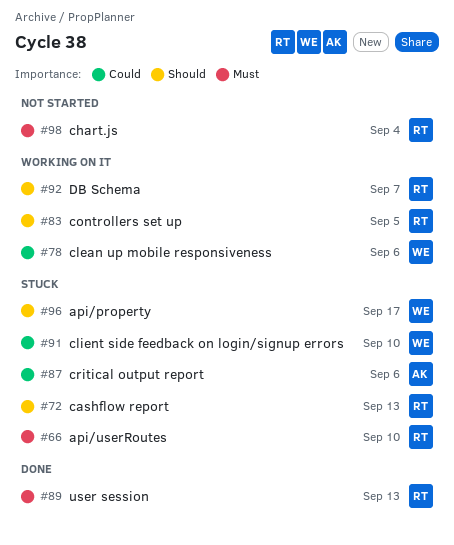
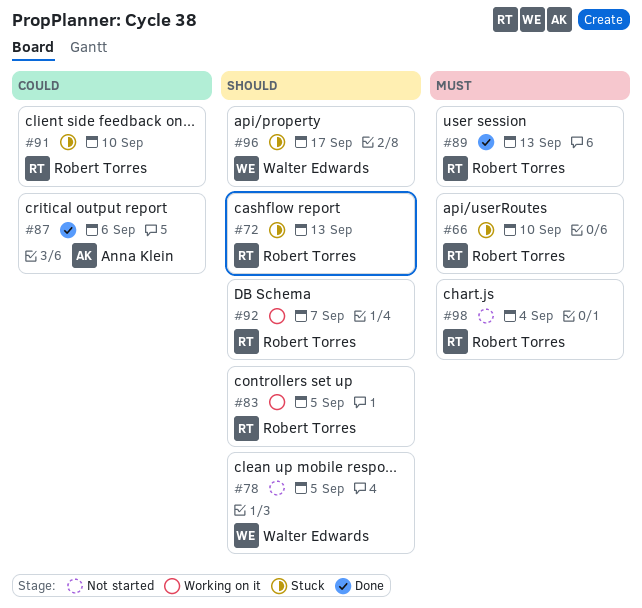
#78, status: Working on it -> Not started
#78, priority: Could -> Should
#78, due: Sep 6 -> Sep 5
#87, status: Stuck -> Done
#91, owner: Walter Edwards -> Robert Torres

